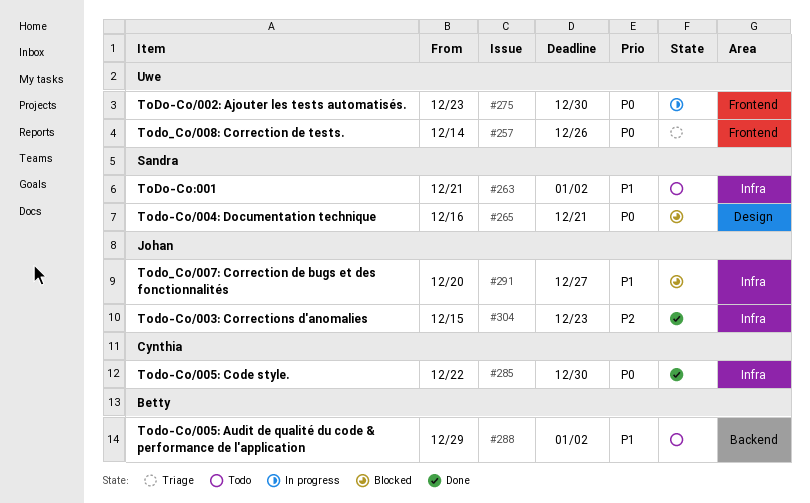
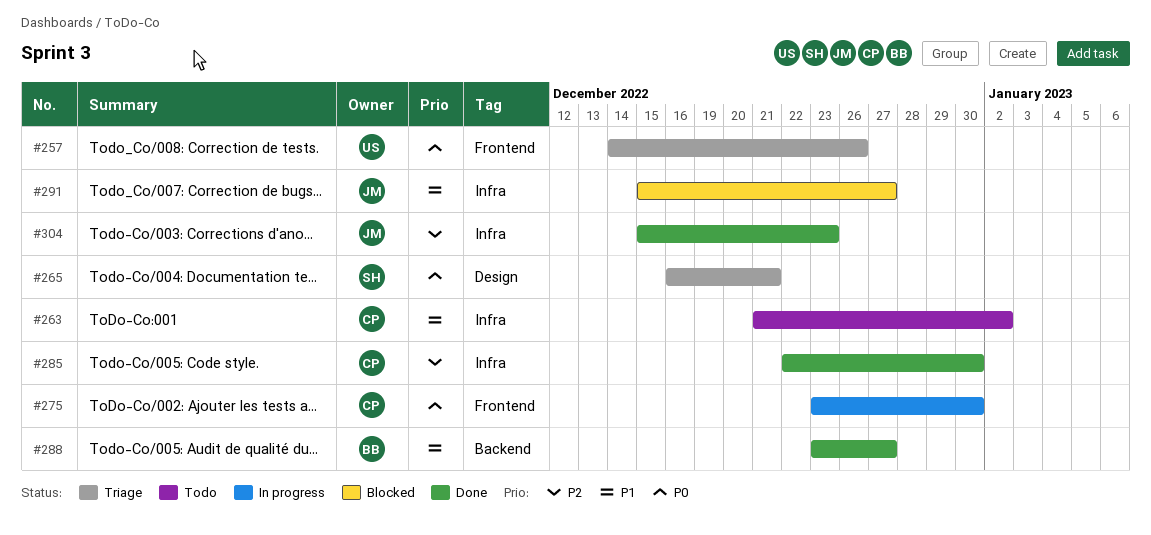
#263, owner: Sandra -> Cynthia
#265, status: Blocked -> Triage
#275, owner: Uwe -> Cynthia
#285, priority: P0 -> P2
#288, status: Todo -> Done
#288, start: Dec 29 -> Dec 23
#288, due: Jan 2 -> Dec 27
#291, start: Dec 20 -> Dec 15

